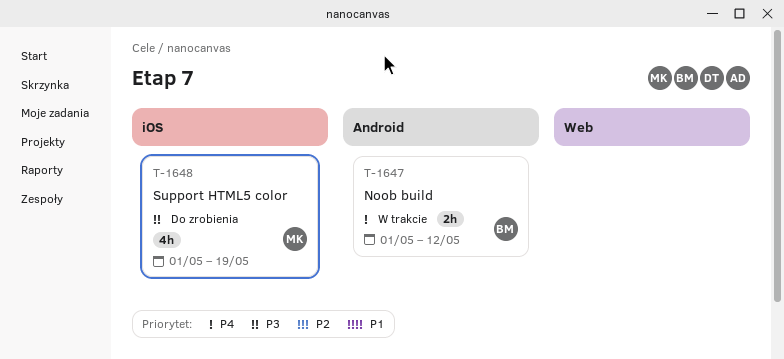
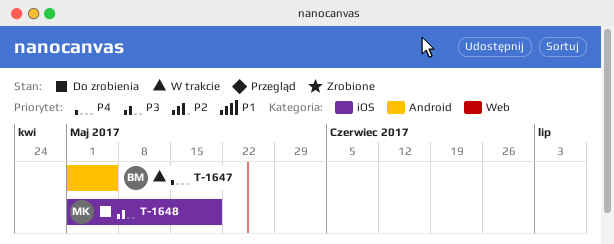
T-1647, due: May 12 -> May 5

